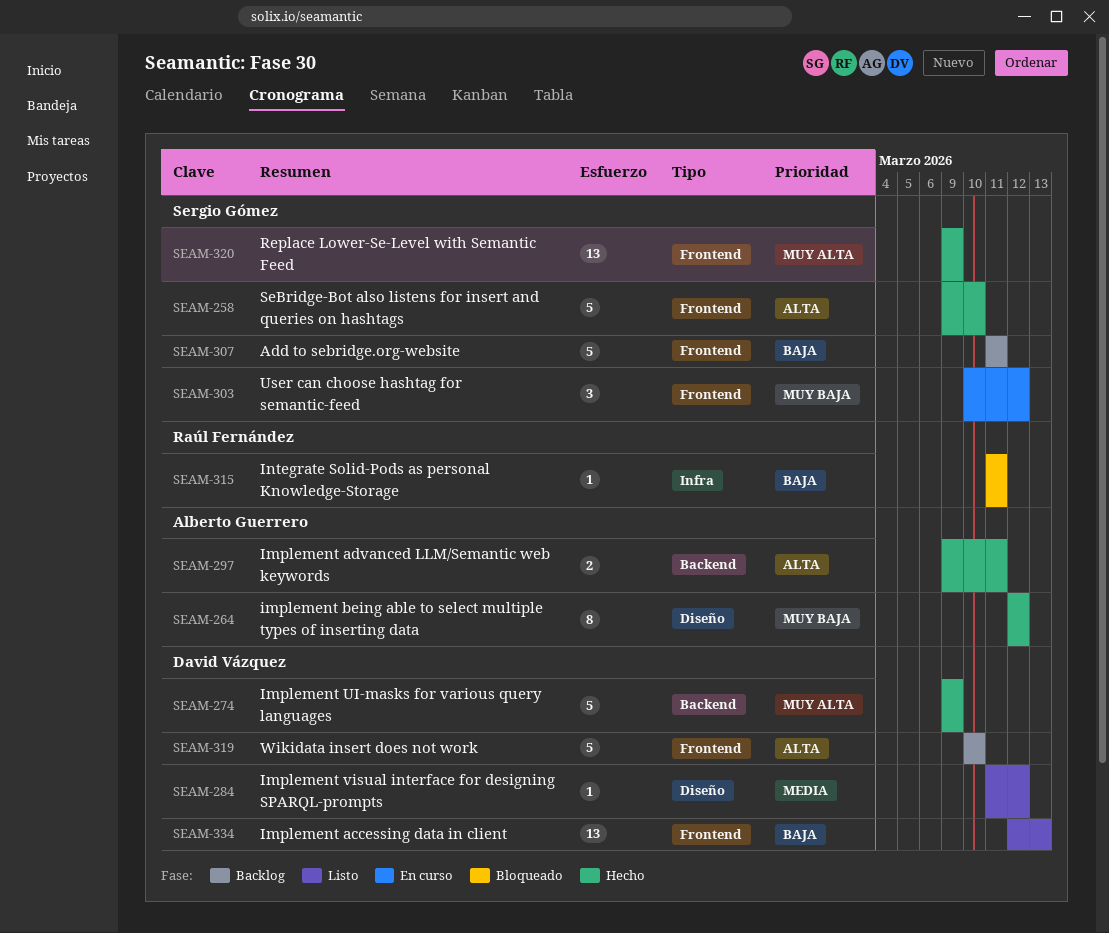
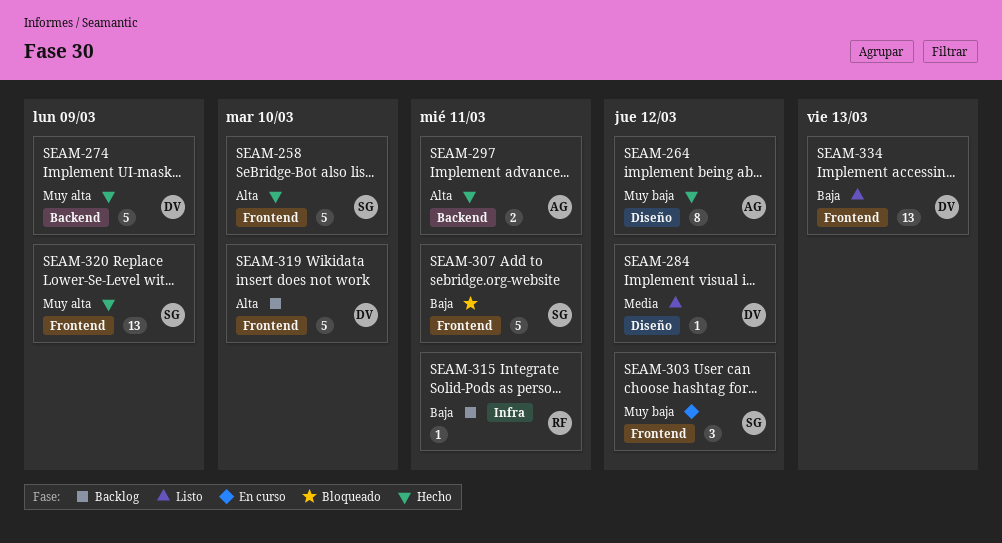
SEAM-307, status: Backlog -> Bloqueado
SEAM-315, status: Bloqueado -> Backlog

